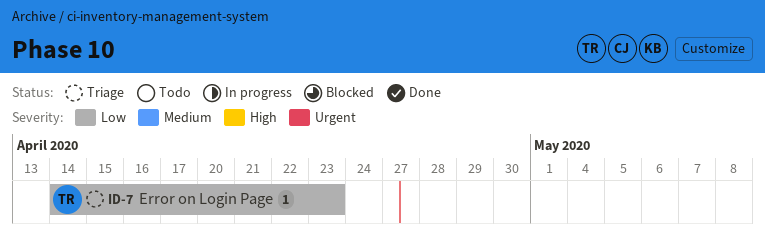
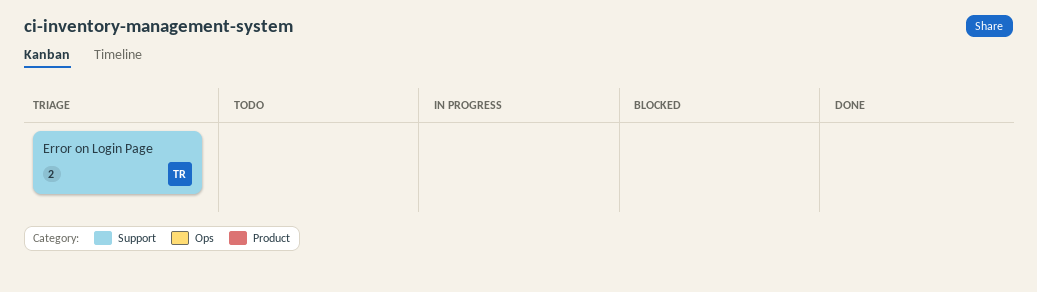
Error on Login Page, estimate: 1 -> 2

